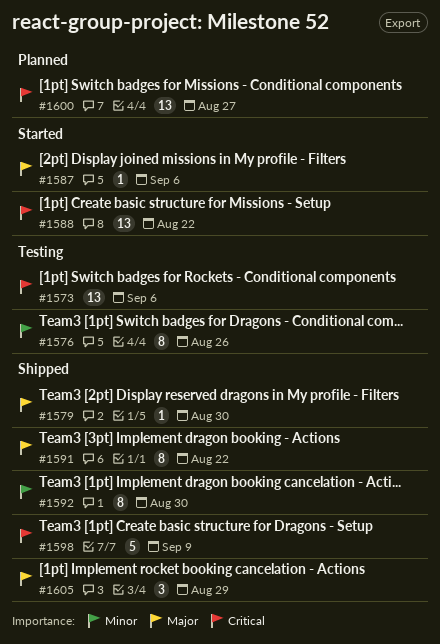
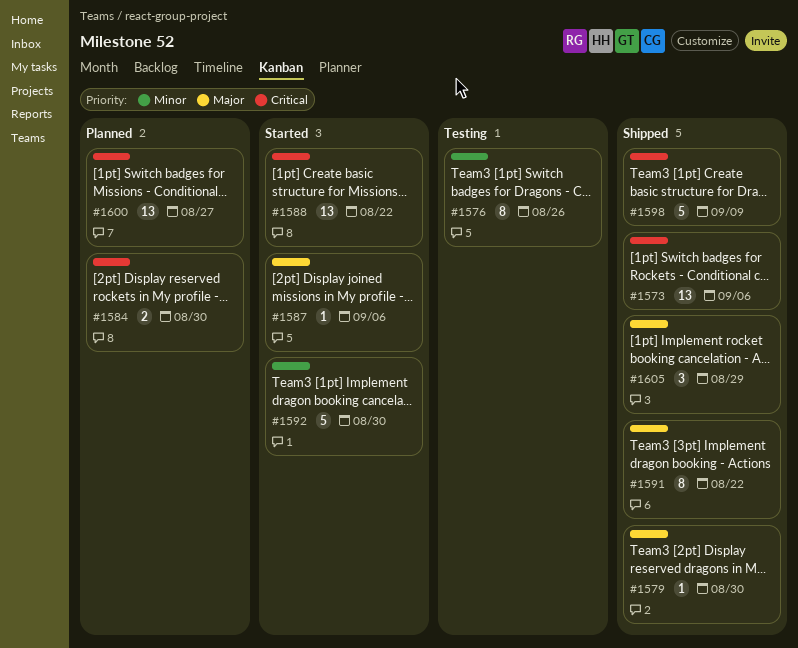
#1573, status: Testing -> Shipped
#1584: none -> present
#1592, status: Shipped -> Started
#1592, estimate: 8 -> 5

